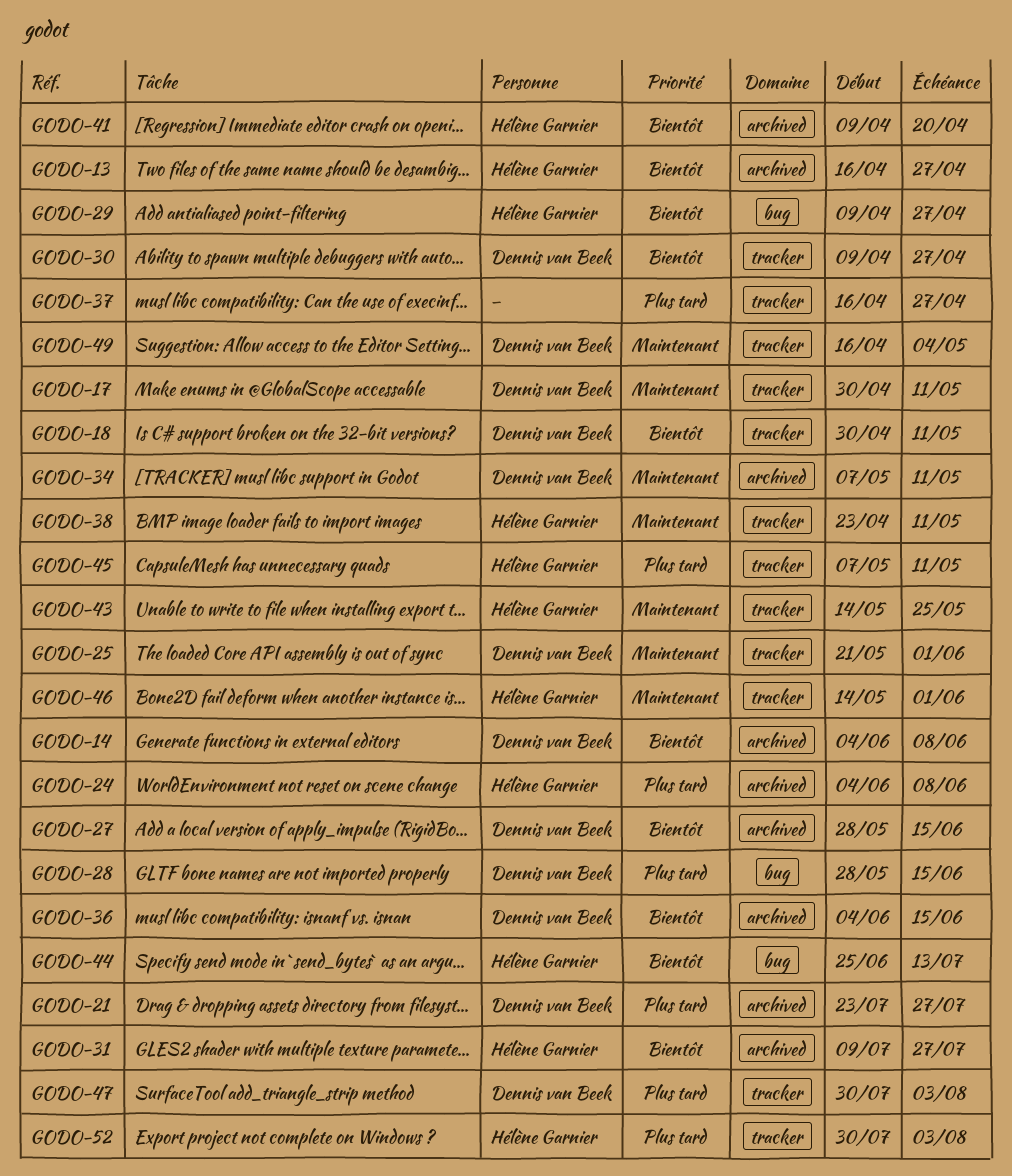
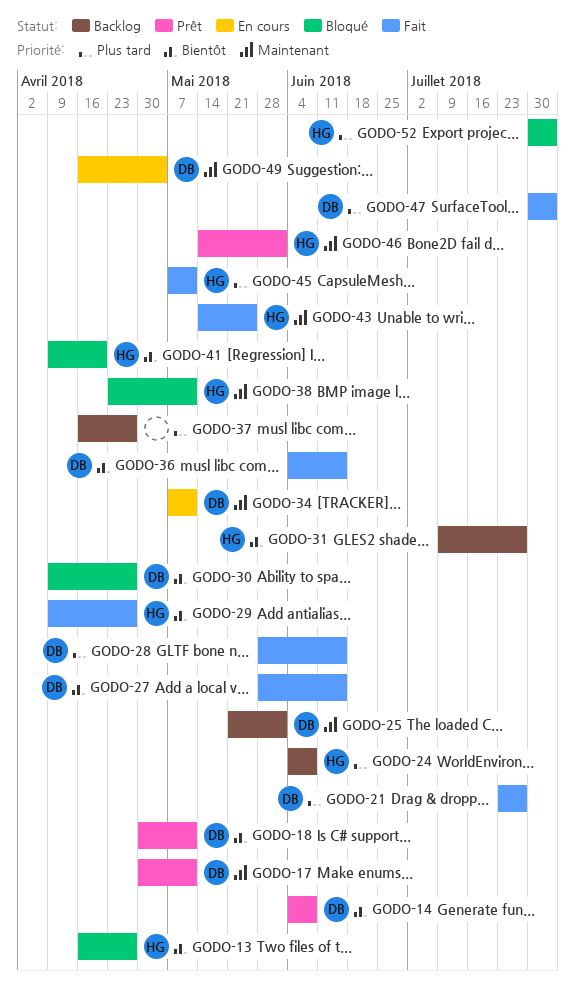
GODO-44: present -> none

